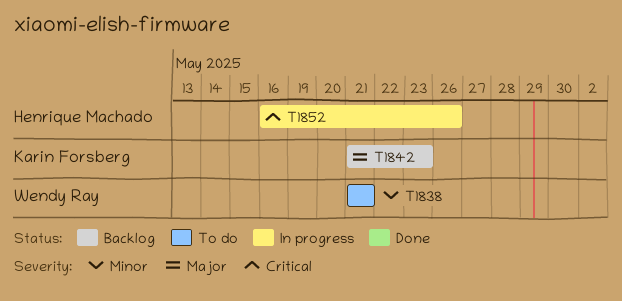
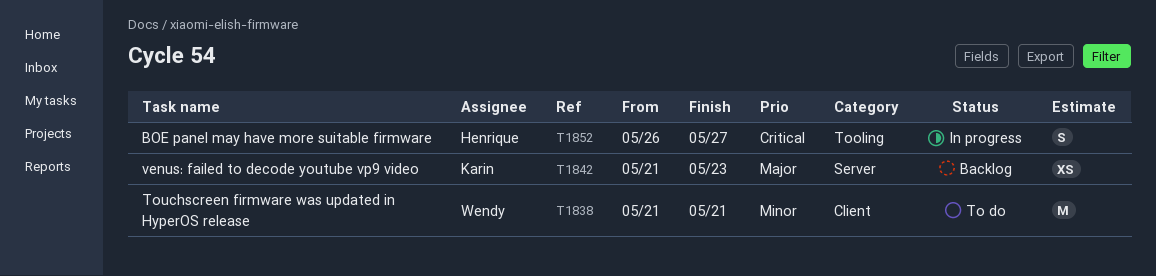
T1852, start: May 16 -> May 26
T1852, due: May 26 -> May 27

